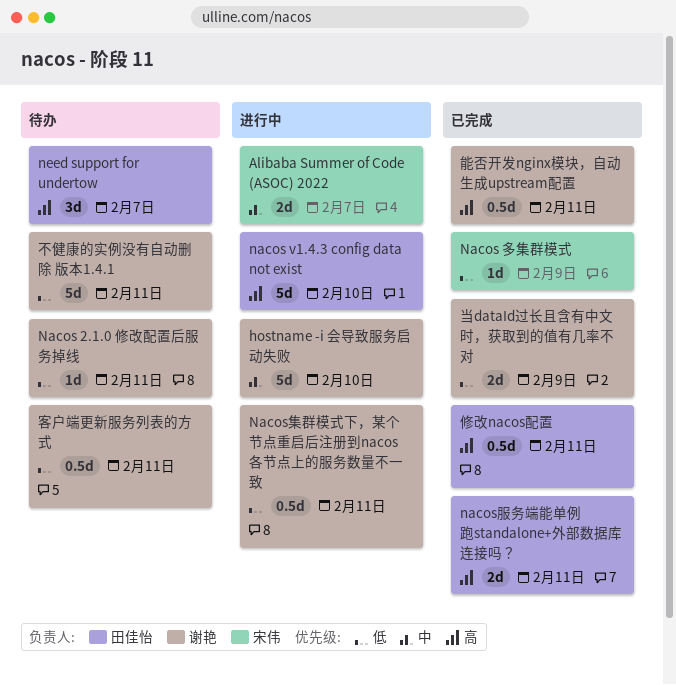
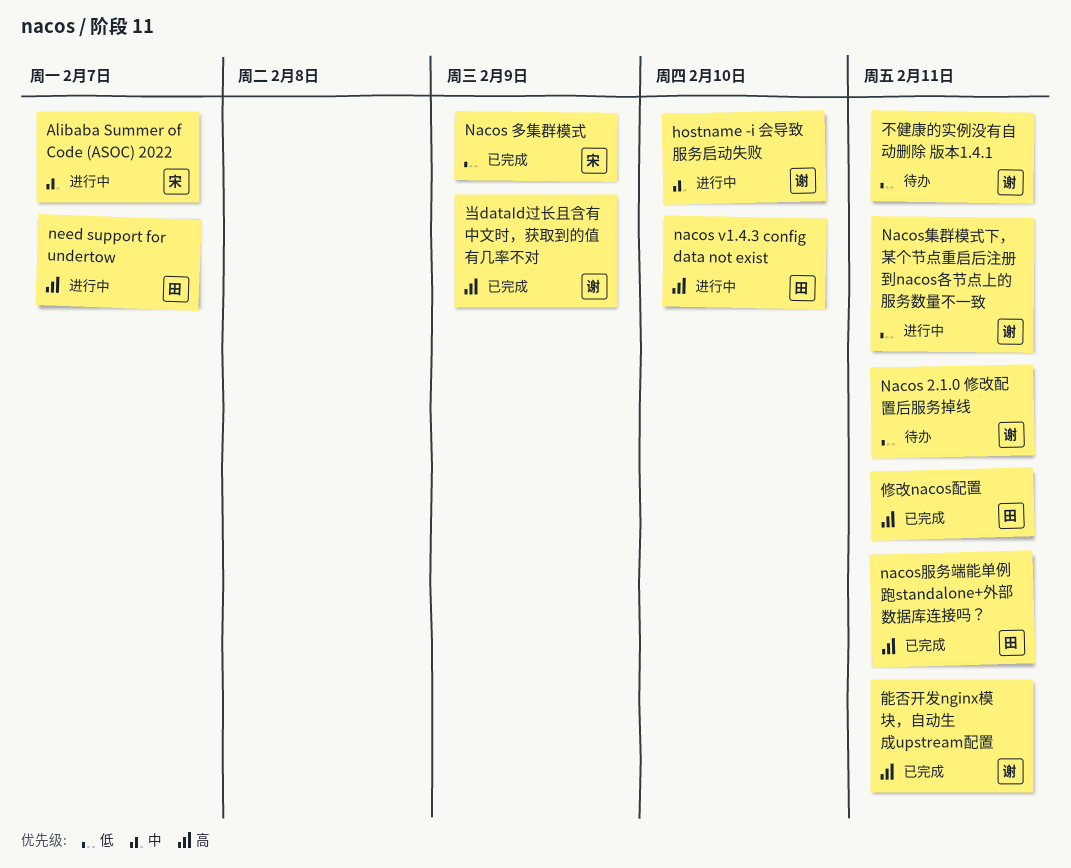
need support for undertow, status: 待办 -> 进行中
客户端更新服务列表的方式: present -> none
当dataId过长且含有中文时，获取到的值有几率不对, priority: 低 -> 高

